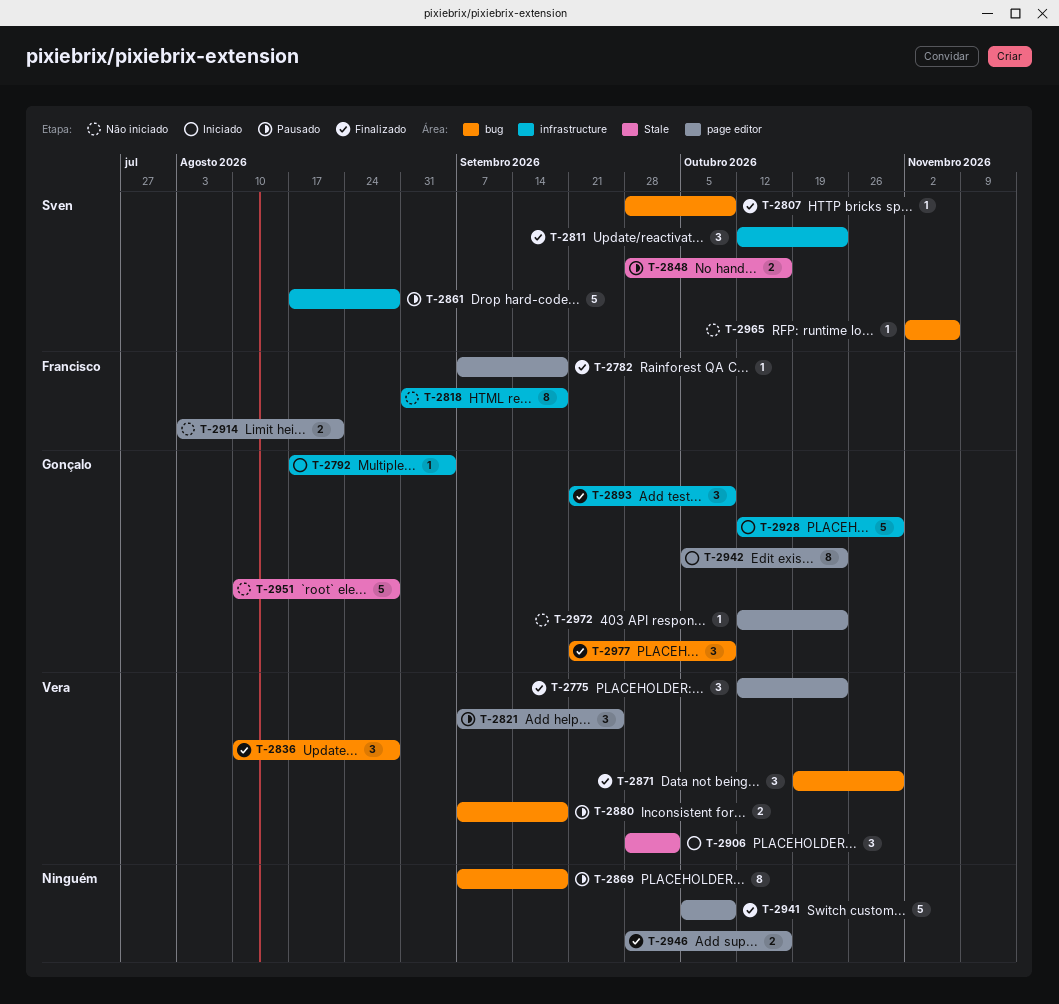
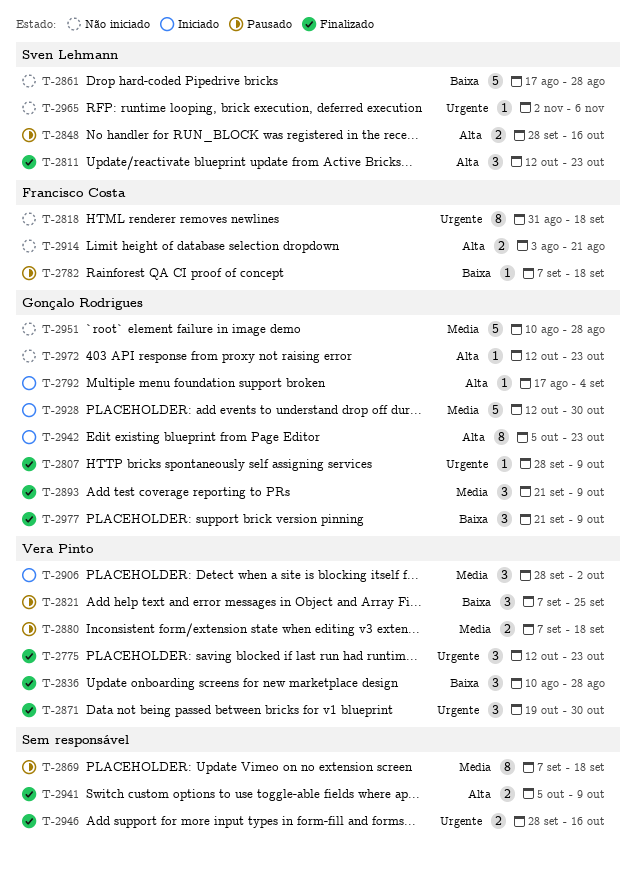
T-2782, status: Finalizado -> Pausado
T-2807, owner: Sven Lehmann -> Gonçalo Rodrigues
T-2861, status: Pausado -> Não iniciado
T-2941, estimate: 5 -> 2

